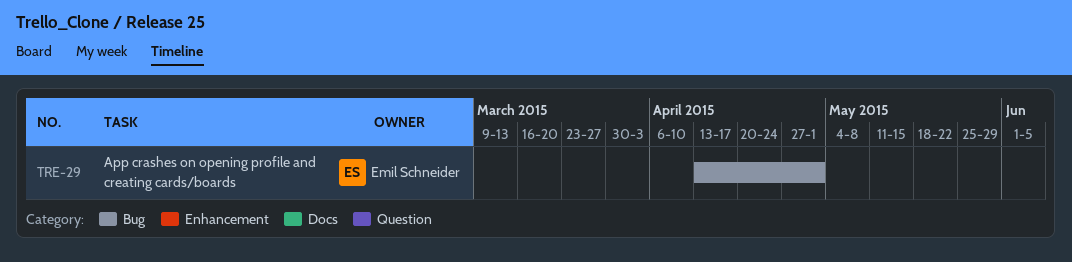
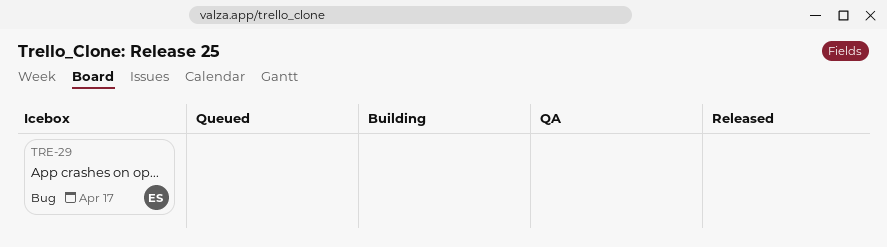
TRE-29, due: May 1 -> Apr 17

